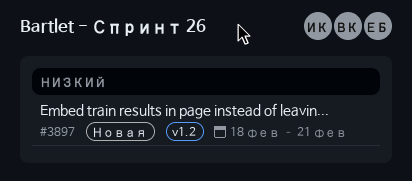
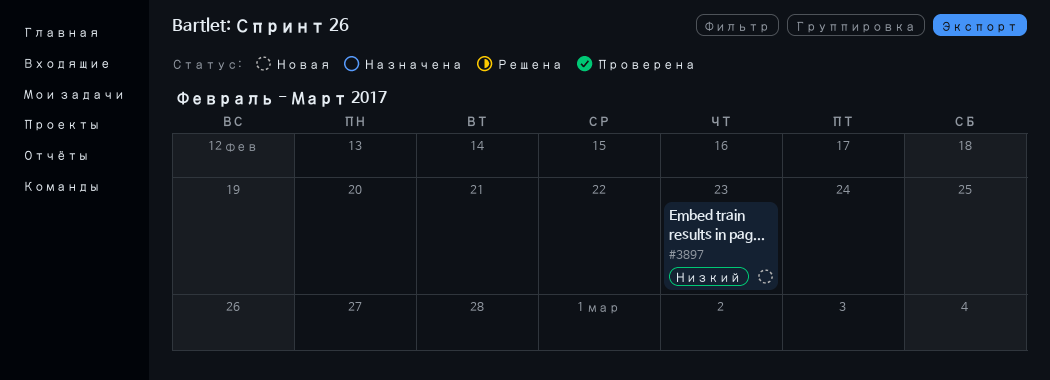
#3897, due: Feb 21 -> Feb 23

